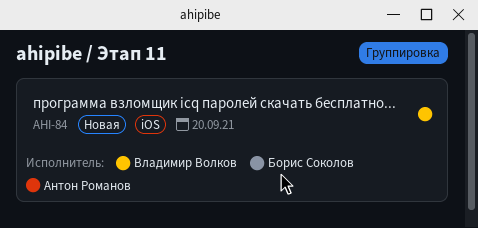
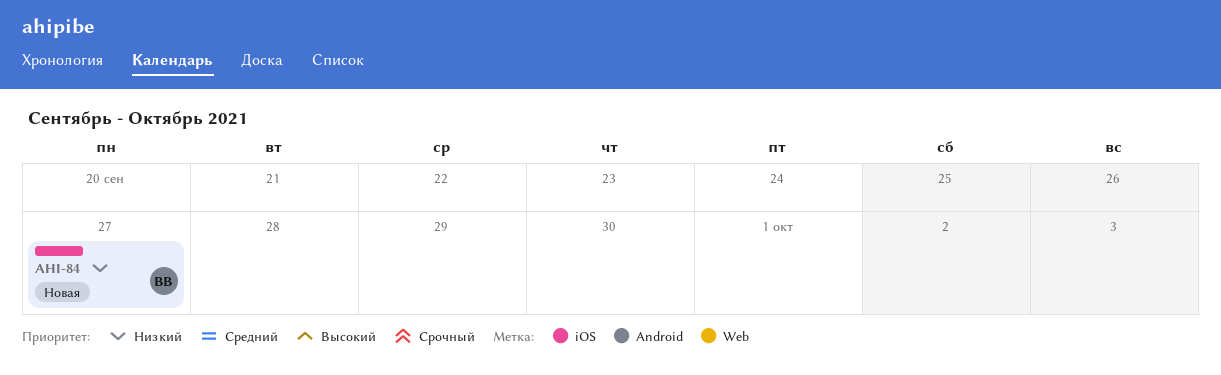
AHI-84, due: Sep 20 -> Sep 27

